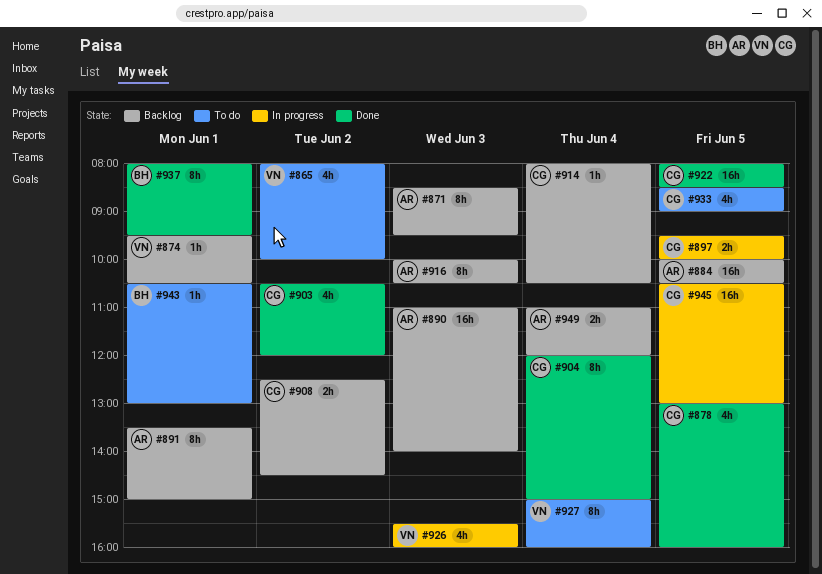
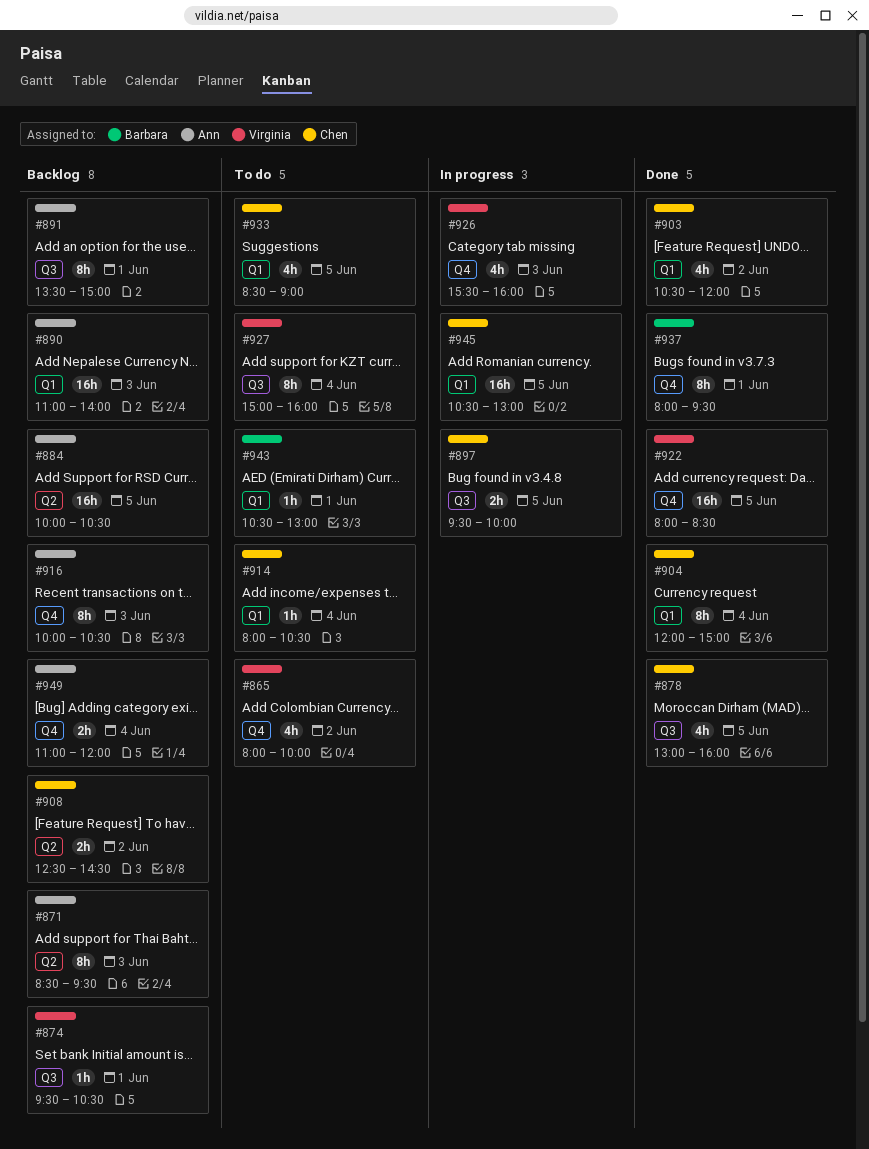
#914, status: Backlog -> To do
#922, owner: Chen -> Virginia

